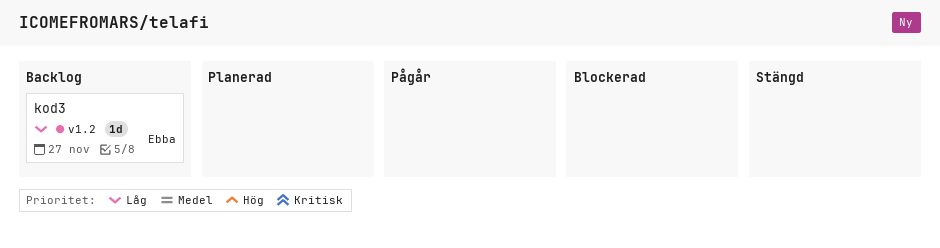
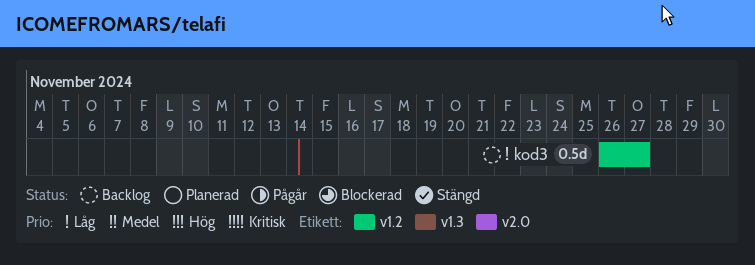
kod3, estimate: 1d -> 0.5d

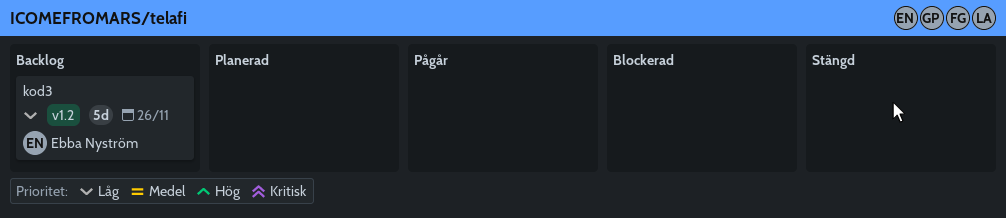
kod3, estimate: 0.5d -> 5d
kod3, due: Nov 27 -> Nov 26

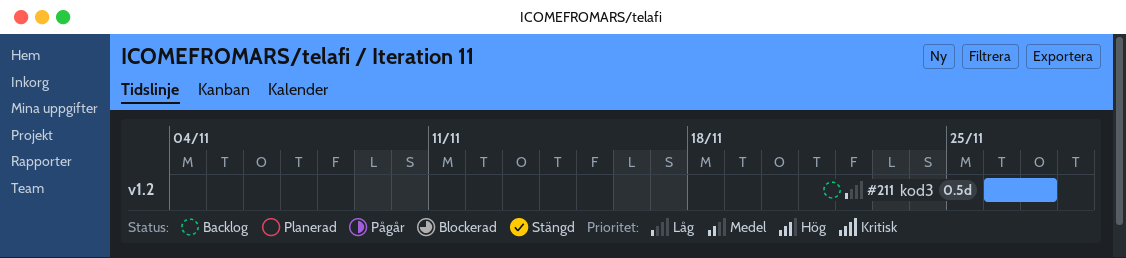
kod3, estimate: 5d -> 0.5d
kod3, due: Nov 26 -> Nov 27

